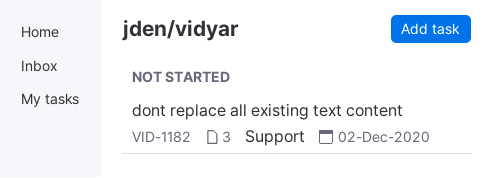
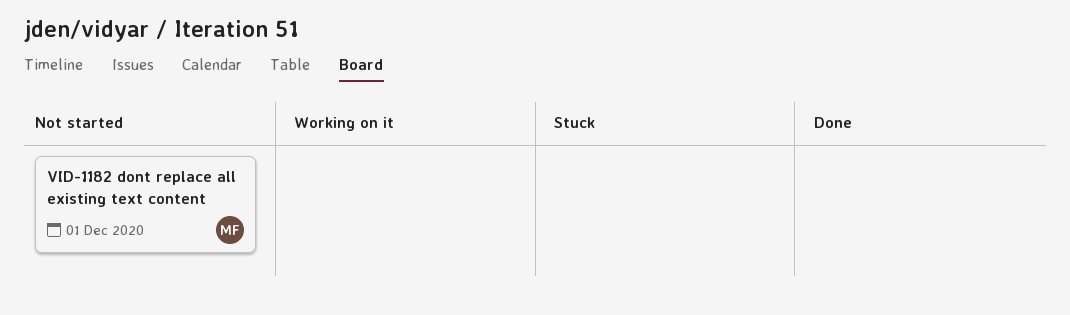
VID-1182, due: Dec 2 -> Dec 1

